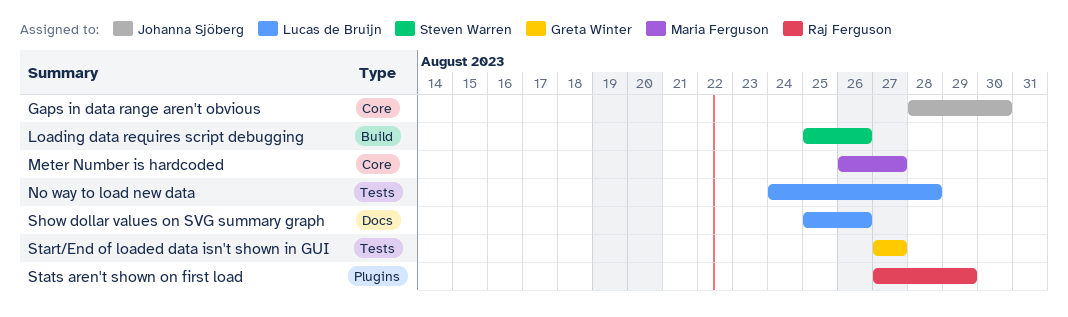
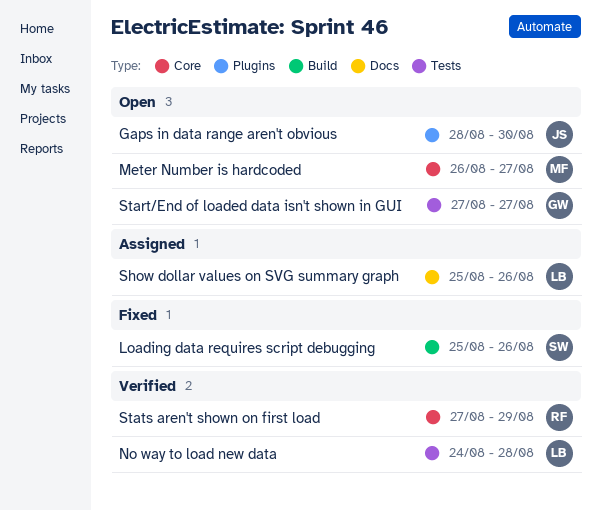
Gaps in data range aren't obvious, label: Core -> Plugins
Stats aren't shown on first load, label: Plugins -> Core

